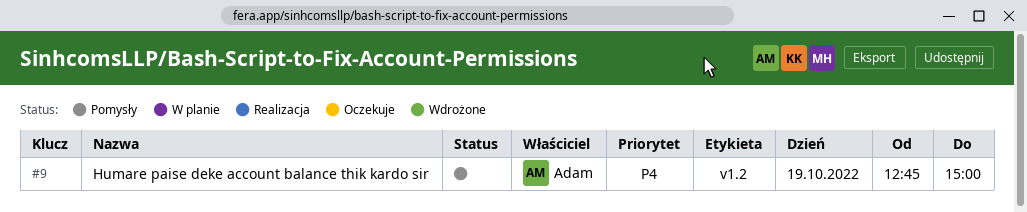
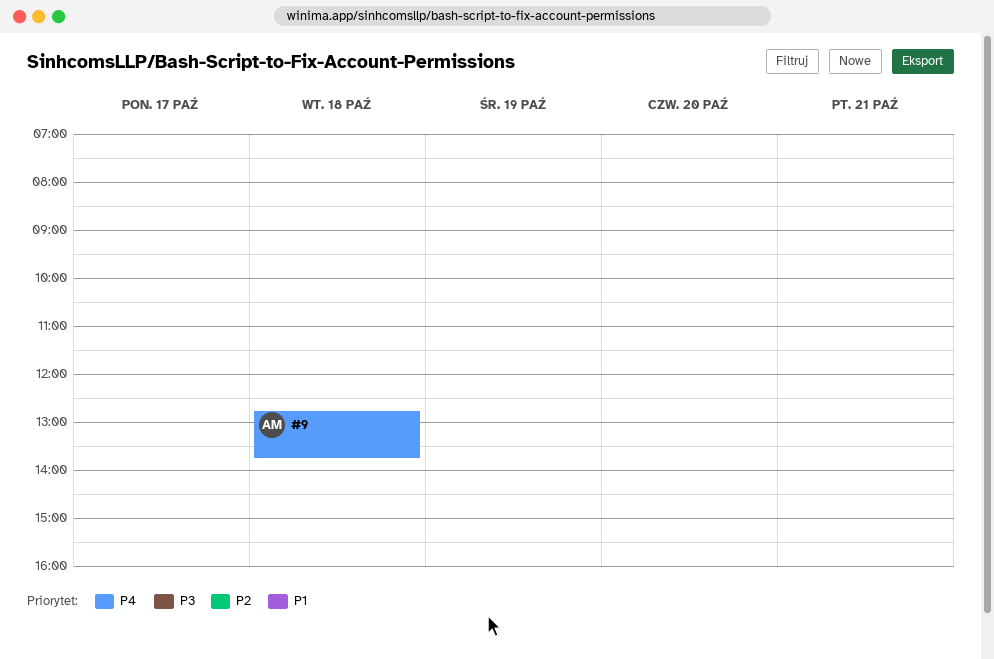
#9, day: Oct 19 -> Oct 18
#9, ends: 15:00 -> 13:45

